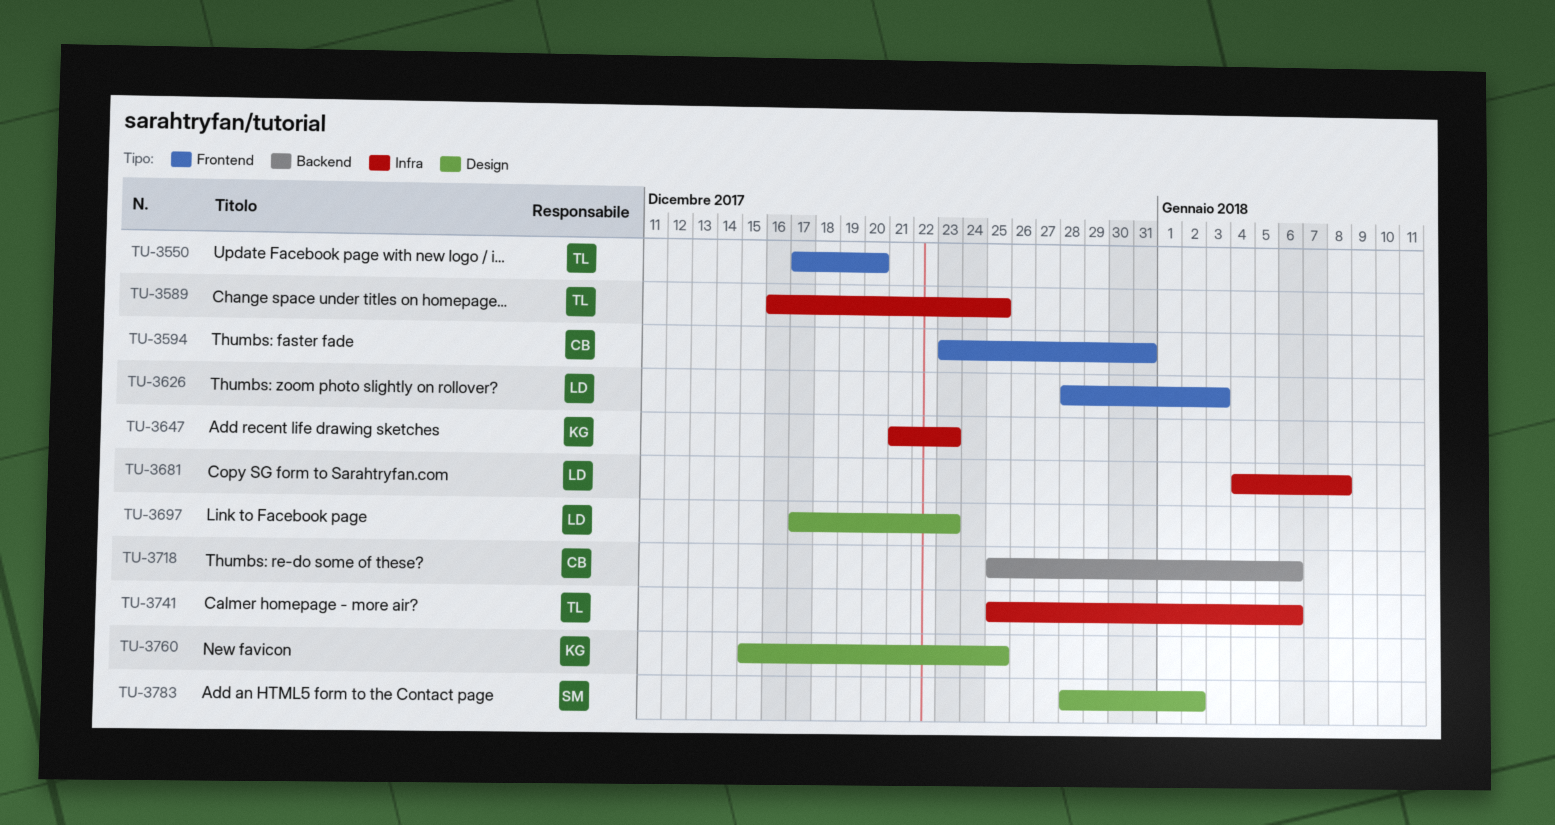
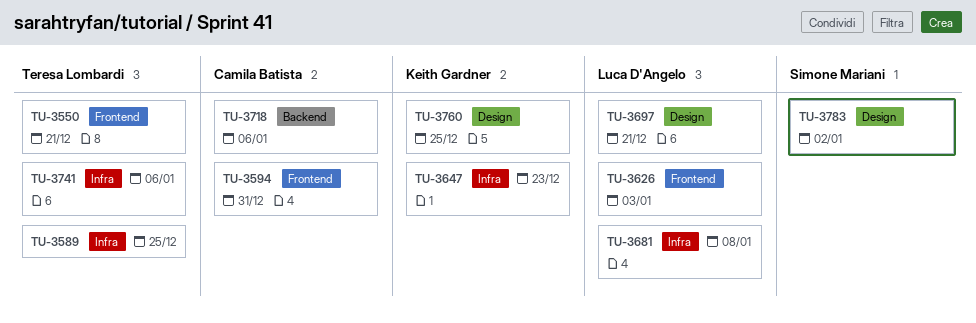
TU-3550, due: Dec 20 -> Dec 21
TU-3697, due: Dec 23 -> Dec 21

